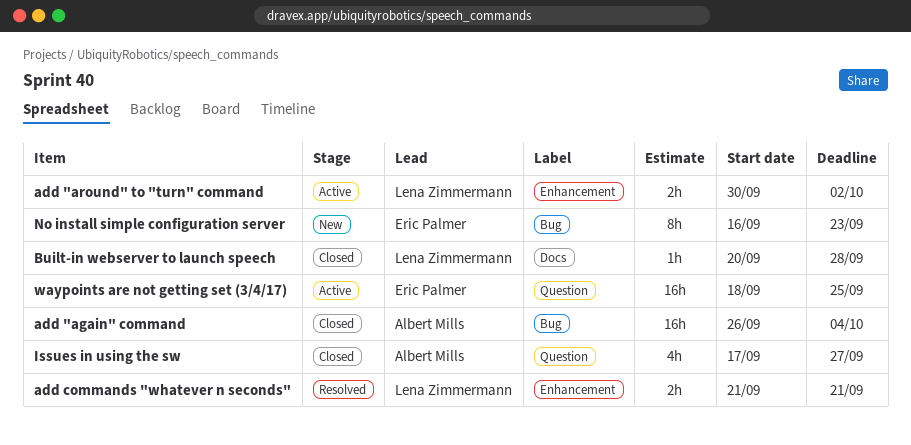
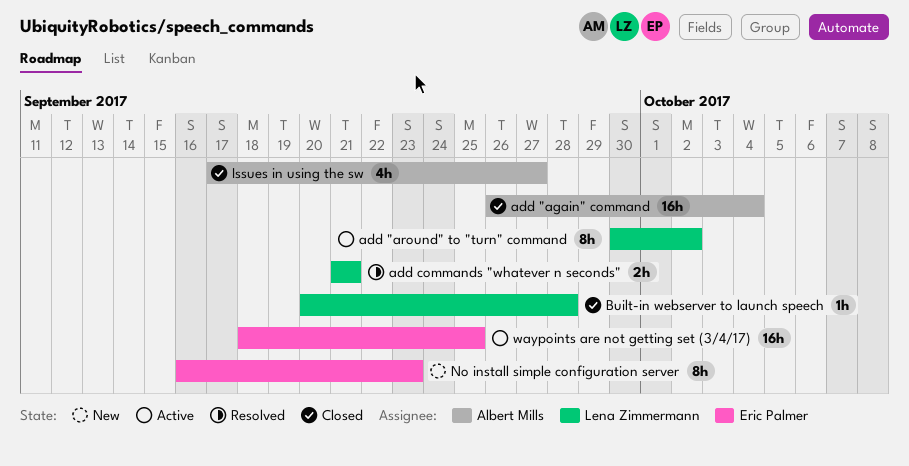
add "around" to "turn" command, estimate: 2h -> 8h

